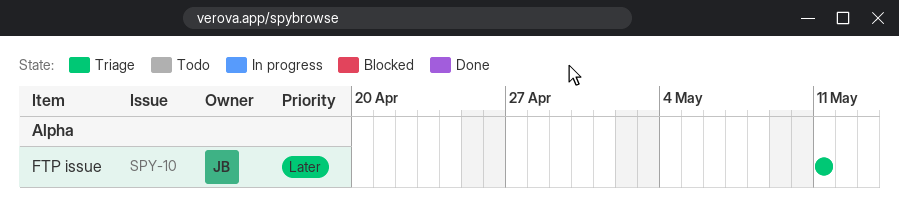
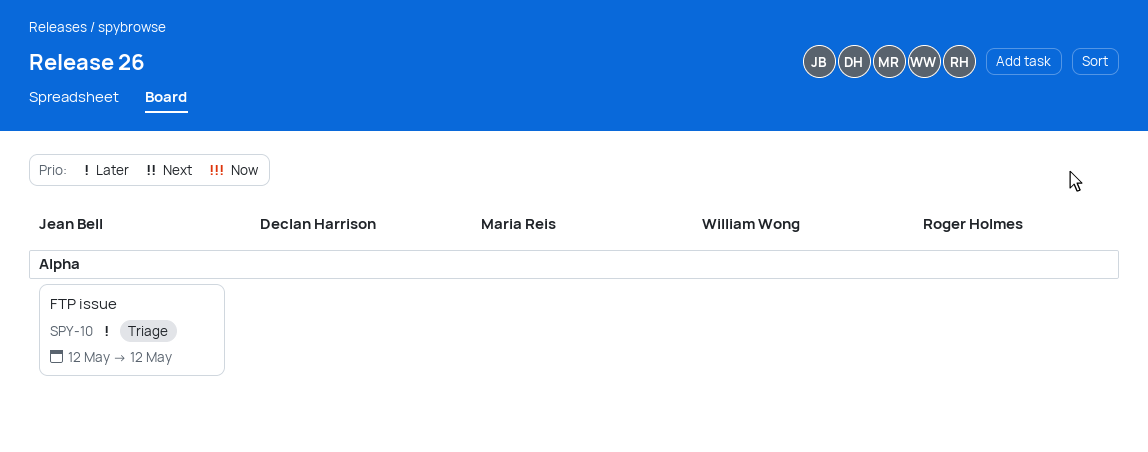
SPY-10, start: May 11 -> May 12
SPY-10, due: May 11 -> May 12

